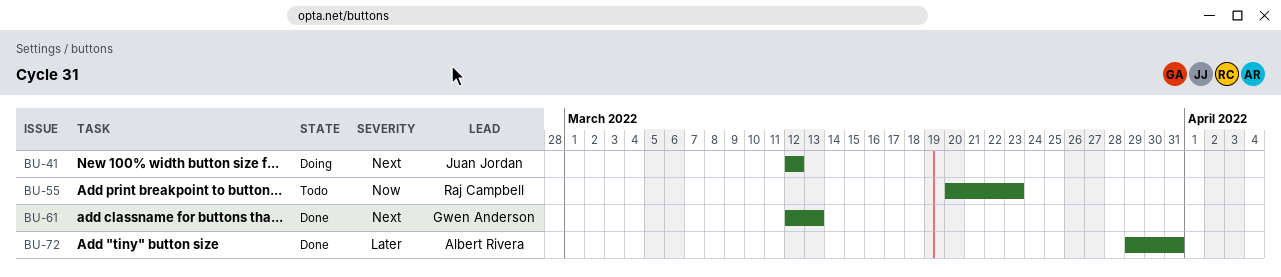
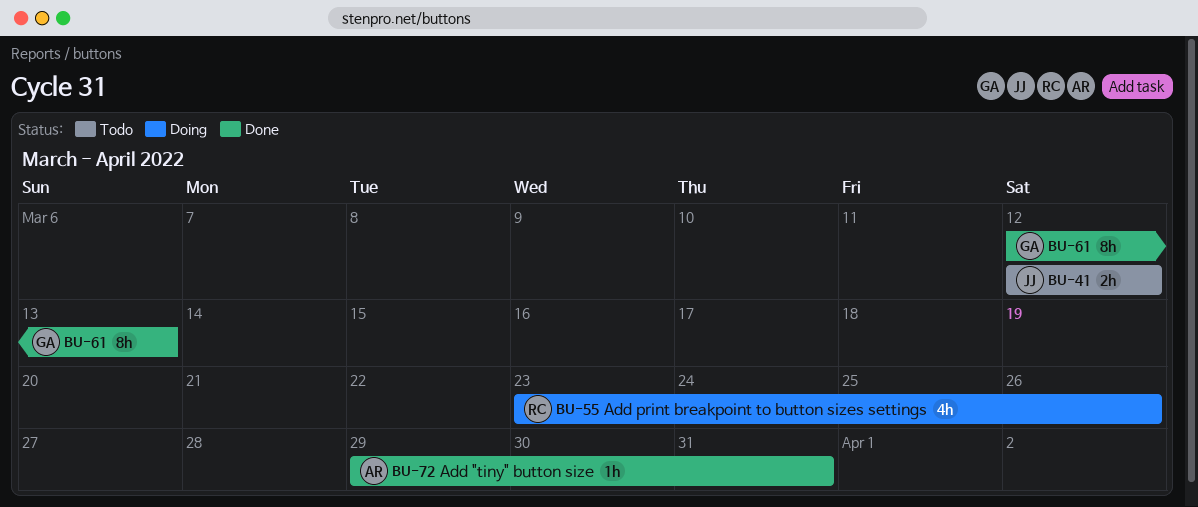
BU-41, status: Doing -> Todo
BU-55, status: Todo -> Doing
BU-55, start: Mar 20 -> Mar 23
BU-55, due: Mar 23 -> Mar 26

